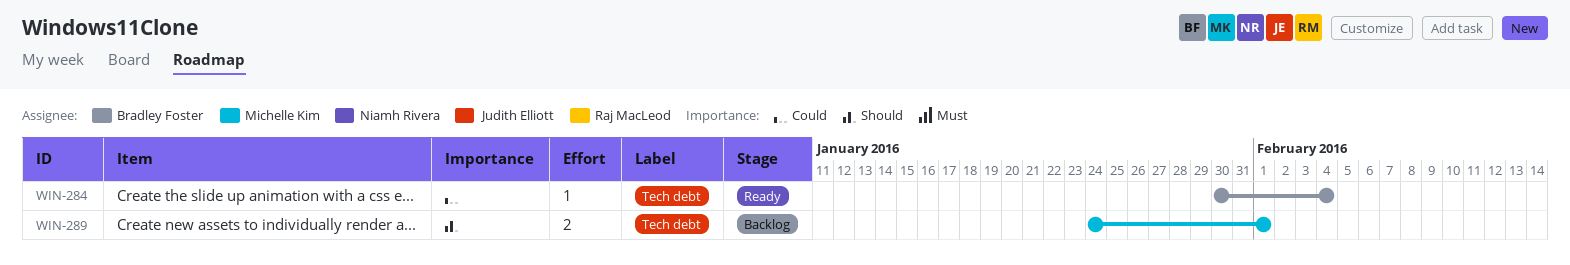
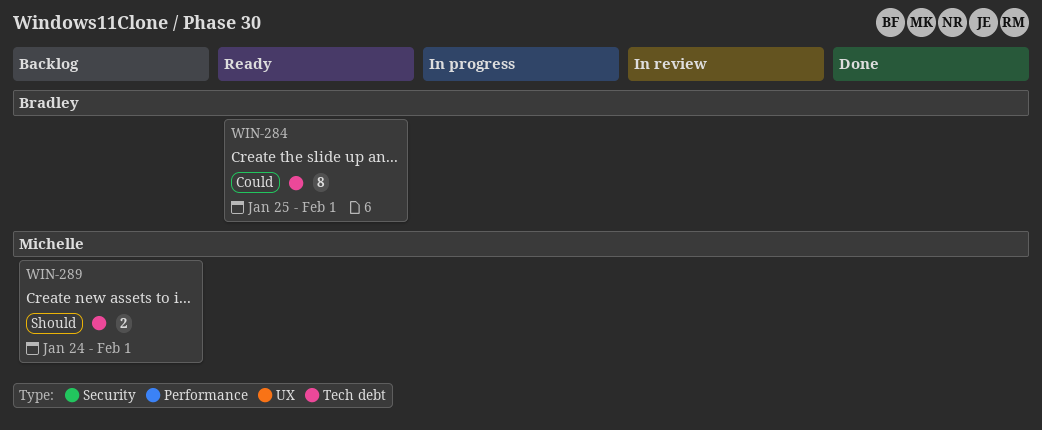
WIN-284, estimate: 1 -> 8
WIN-284, start: Jan 30 -> Jan 25
WIN-284, due: Feb 4 -> Feb 1

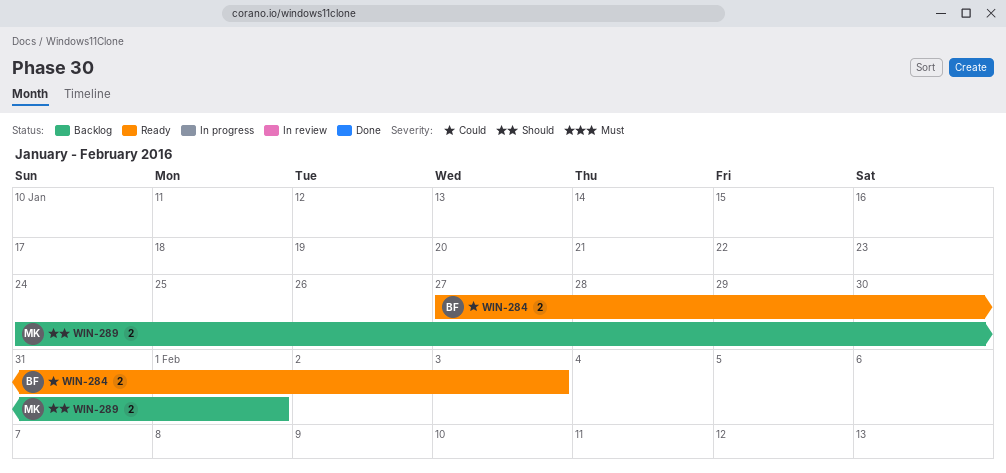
WIN-284, estimate: 8 -> 2
WIN-284, start: Jan 25 -> Jan 27
WIN-284, due: Feb 1 -> Feb 3

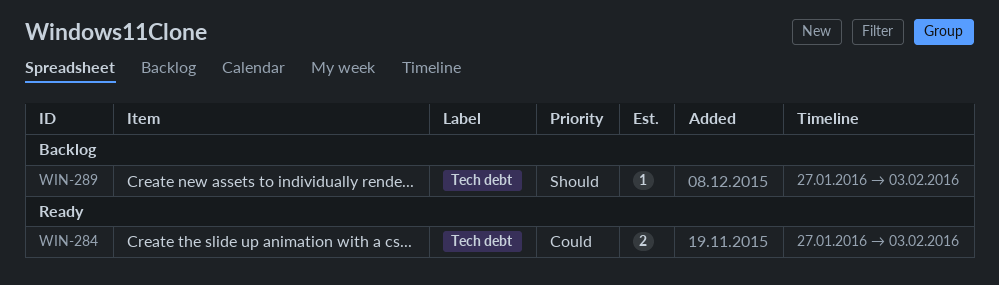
WIN-289, estimate: 2 -> 1
WIN-289, start: Jan 24 -> Jan 27
WIN-289, due: Feb 1 -> Feb 3

